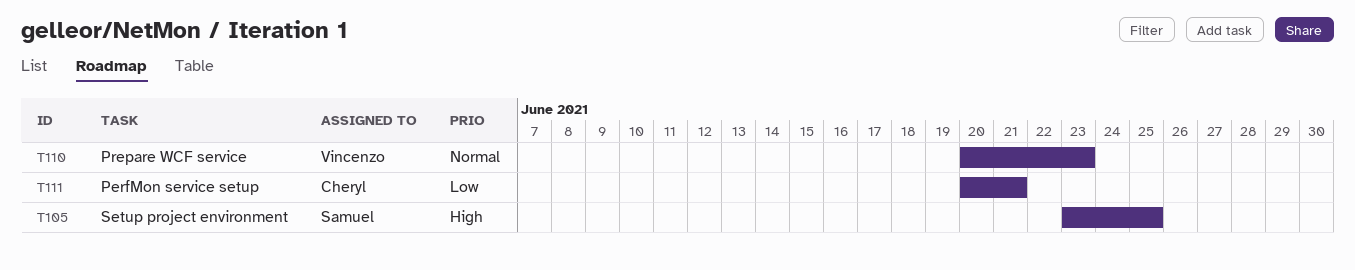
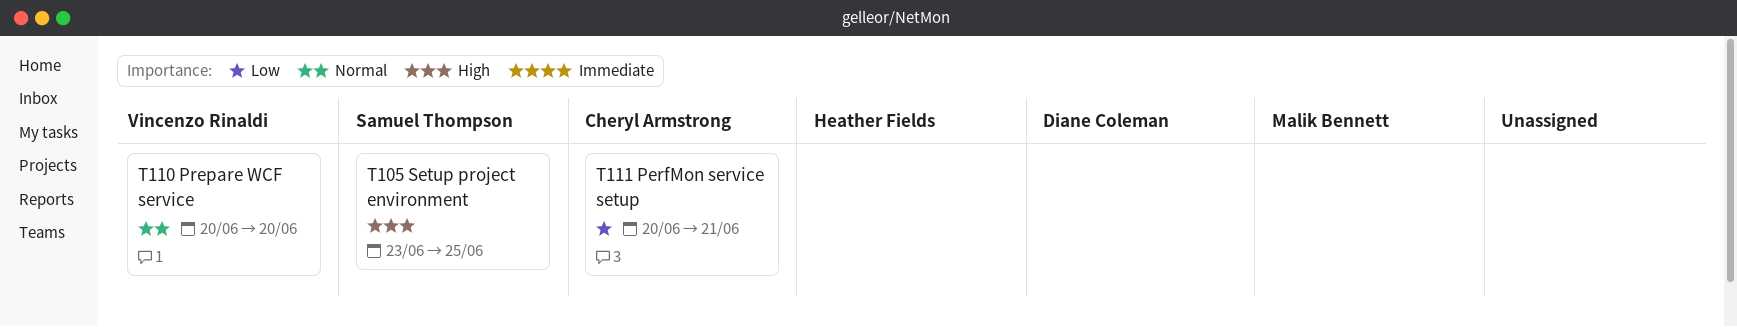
T110, due: Jun 23 -> Jun 20

